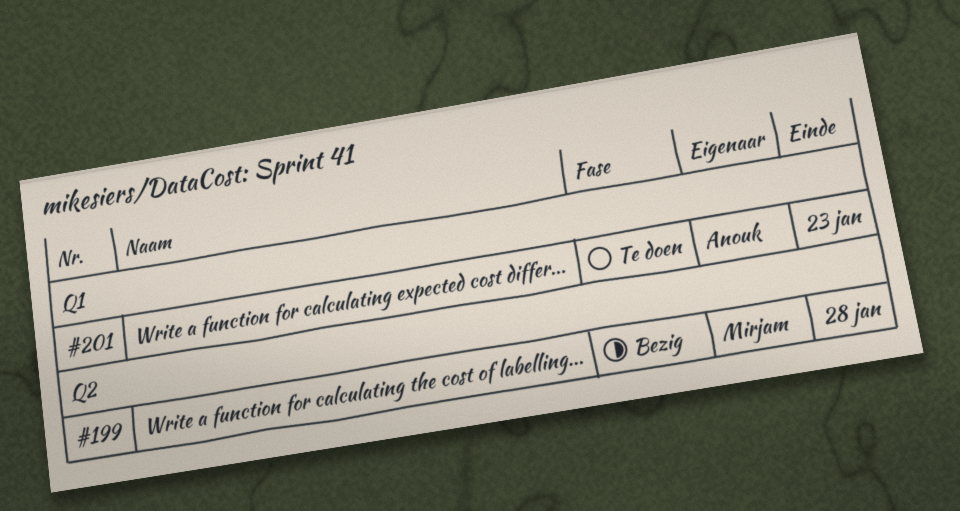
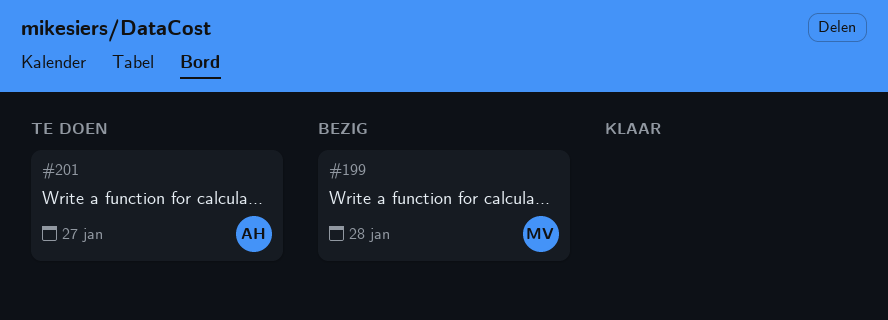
#201, due: Jan 23 -> Jan 27

